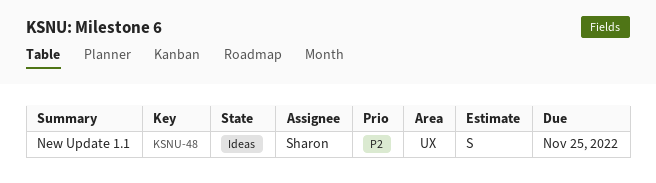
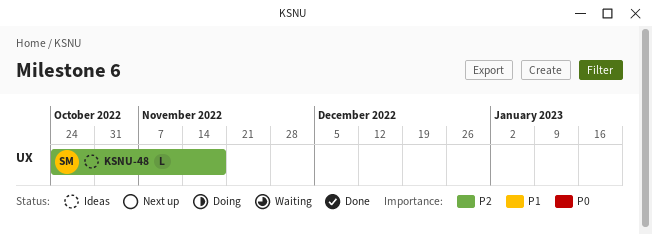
KSNU-48, estimate: S -> L
KSNU-48, due: Nov 25 -> Nov 18

